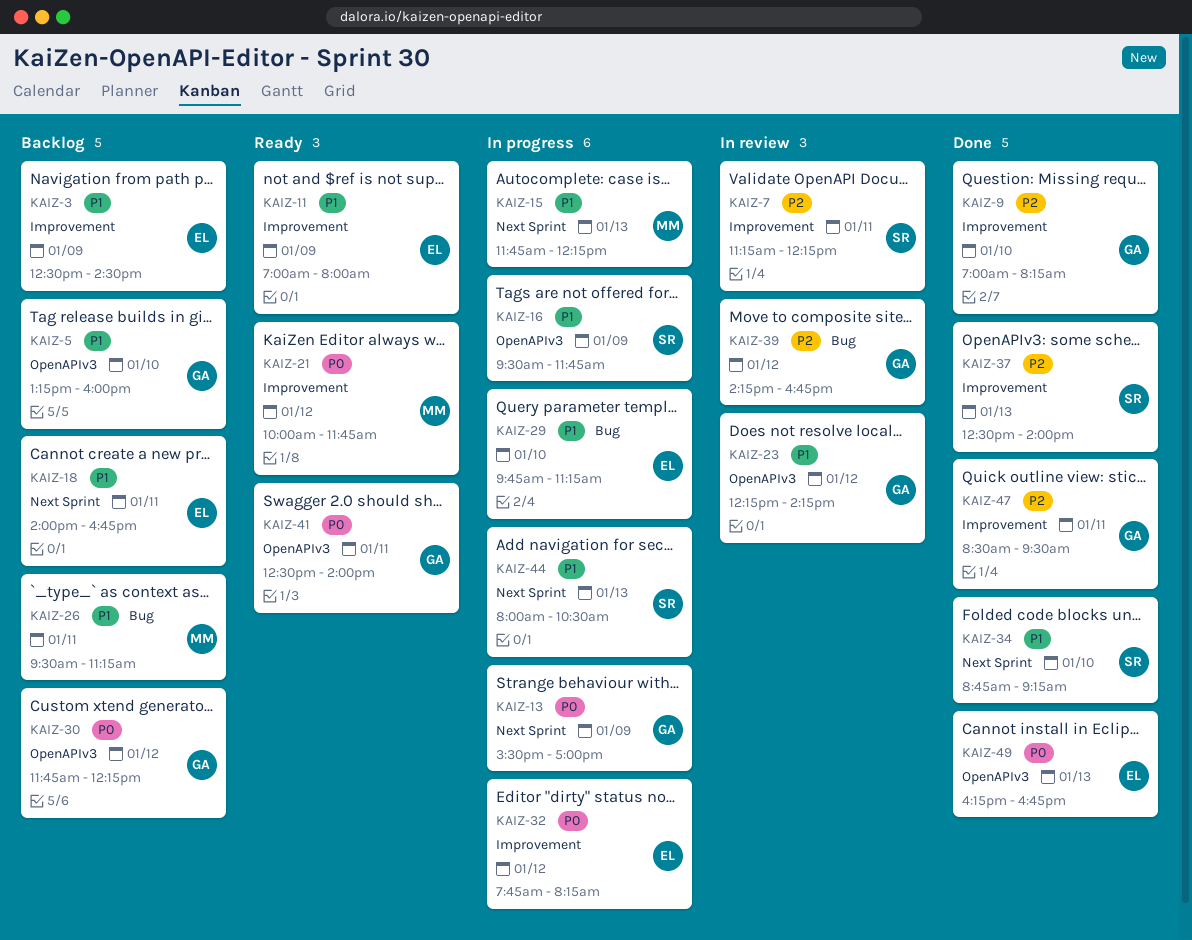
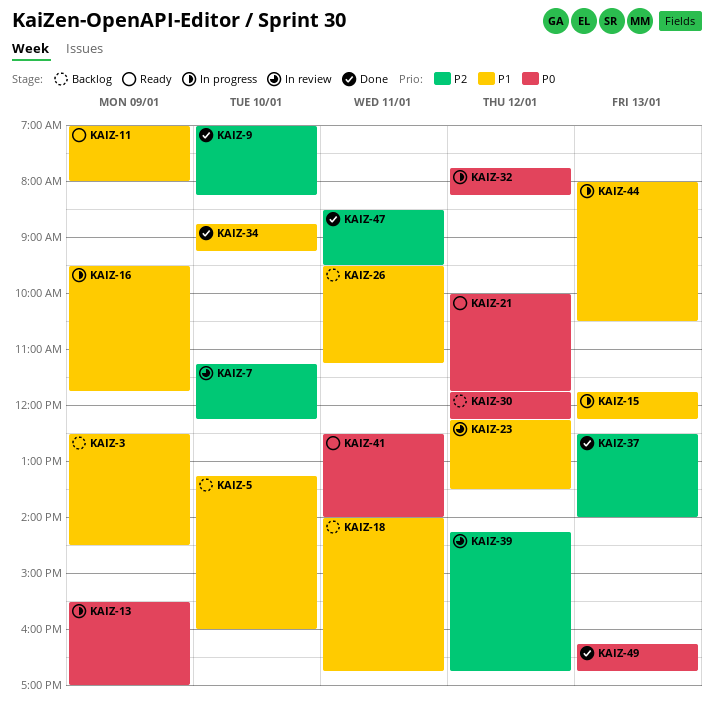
KAIZ-7, day: Jan 11 -> Jan 10
KAIZ-23, ends: 14:15 -> 13:30
KAIZ-29: present -> none

